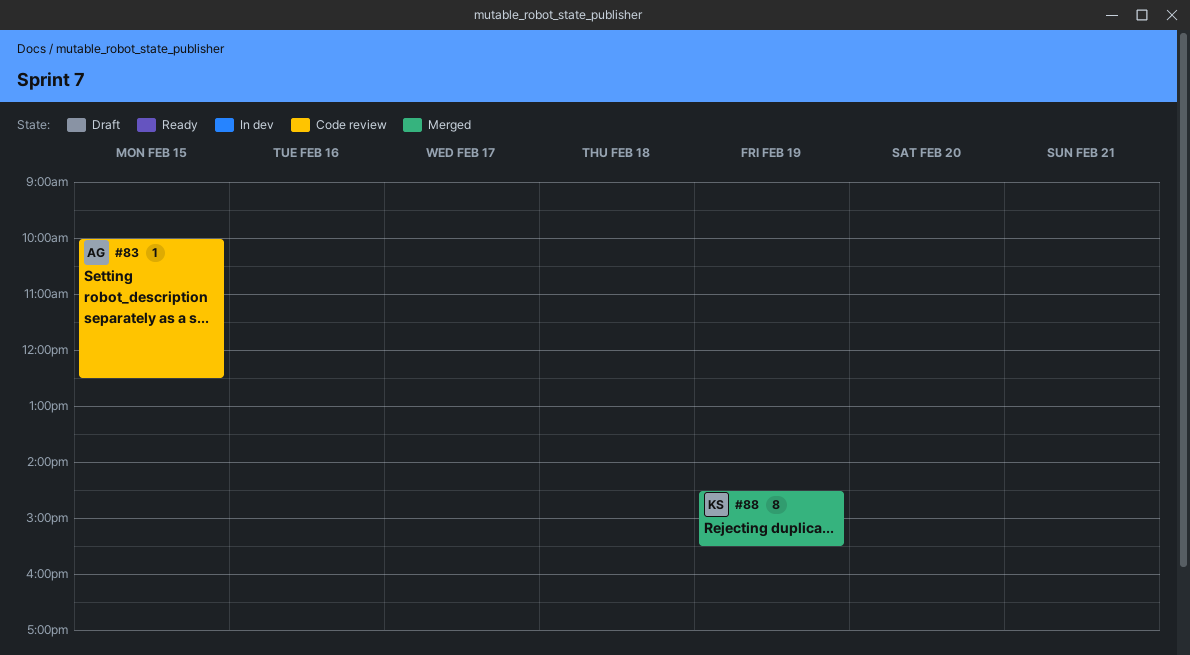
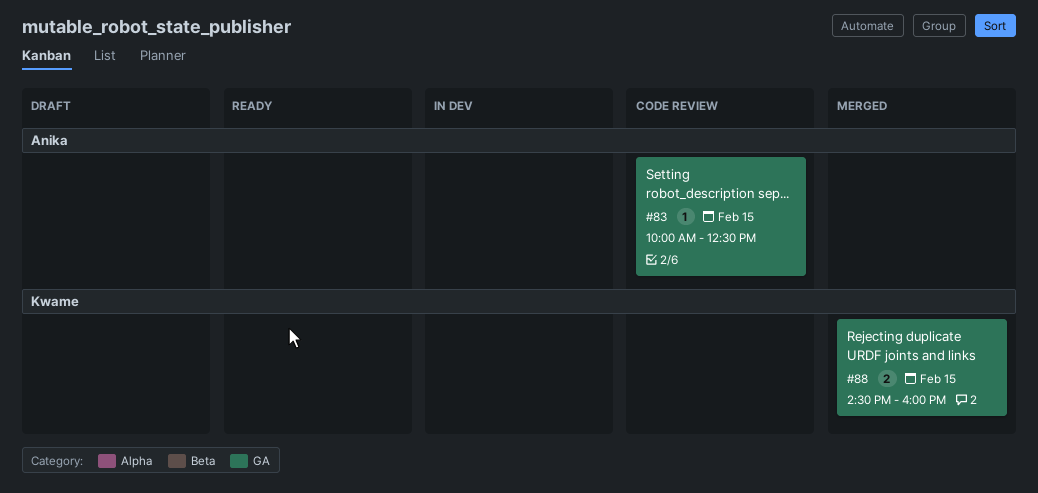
#88, estimate: 8 -> 2
#88, day: Feb 19 -> Feb 15
#88, ends: 15:30 -> 16:00

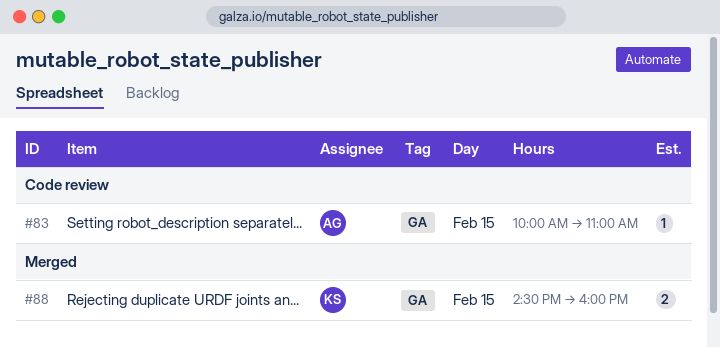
#83, ends: 12:30 -> 11:00

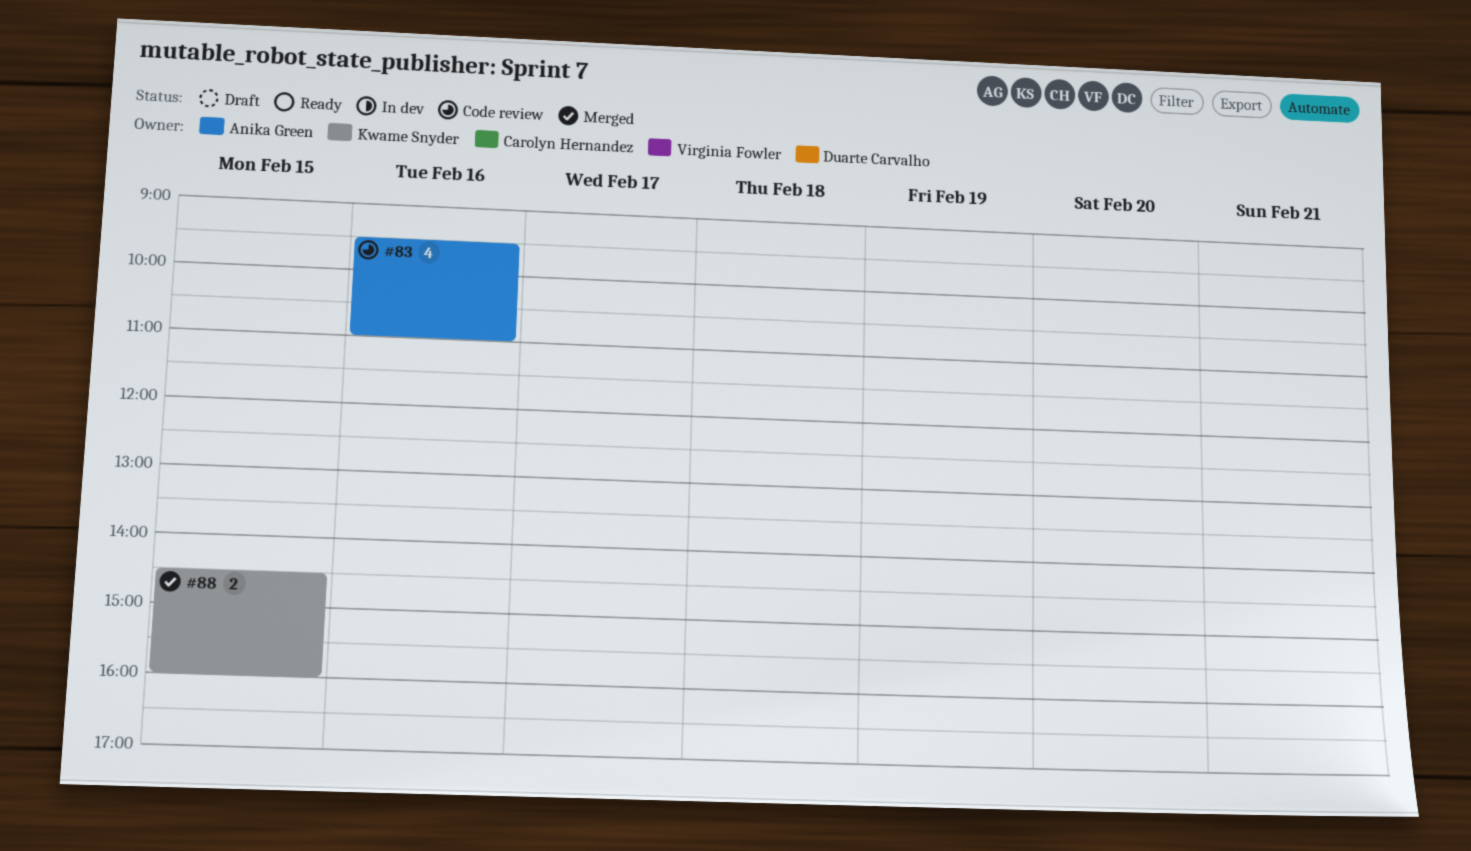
#83, estimate: 1 -> 4
#83, day: Feb 15 -> Feb 16
#83, begins: 10:00 -> 09:30

